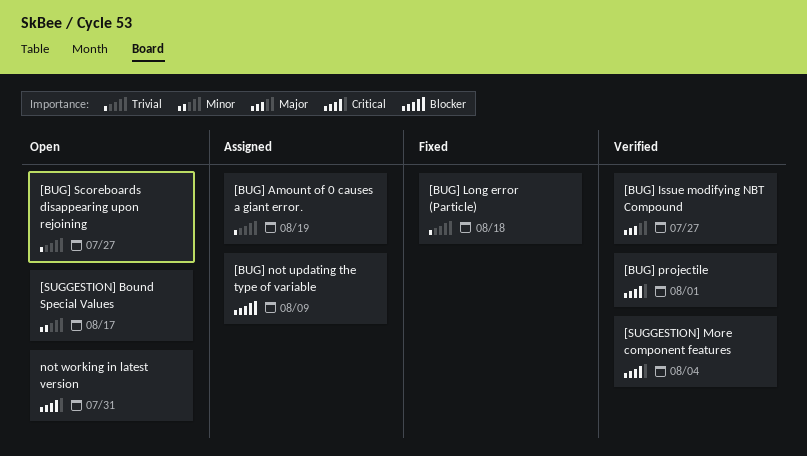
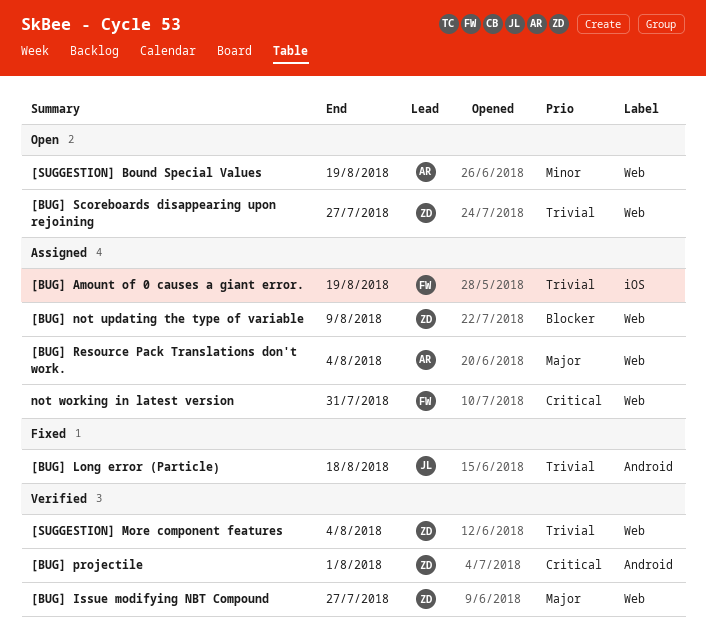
[BUG] Resource Pack Translations don't work.: none -> present
[SUGGESTION] Bound Special Values, due: Aug 17 -> Aug 19
[SUGGESTION] More component features, priority: Critical -> Trivial
not working in latest version, status: Open -> Assigned

